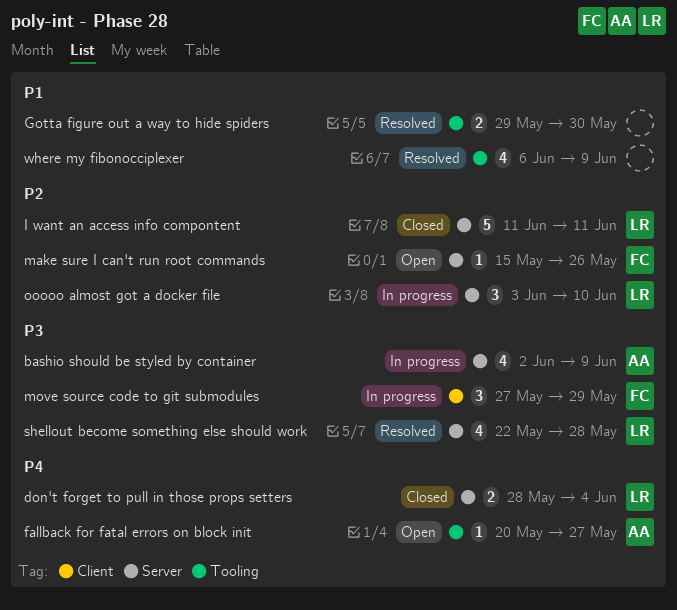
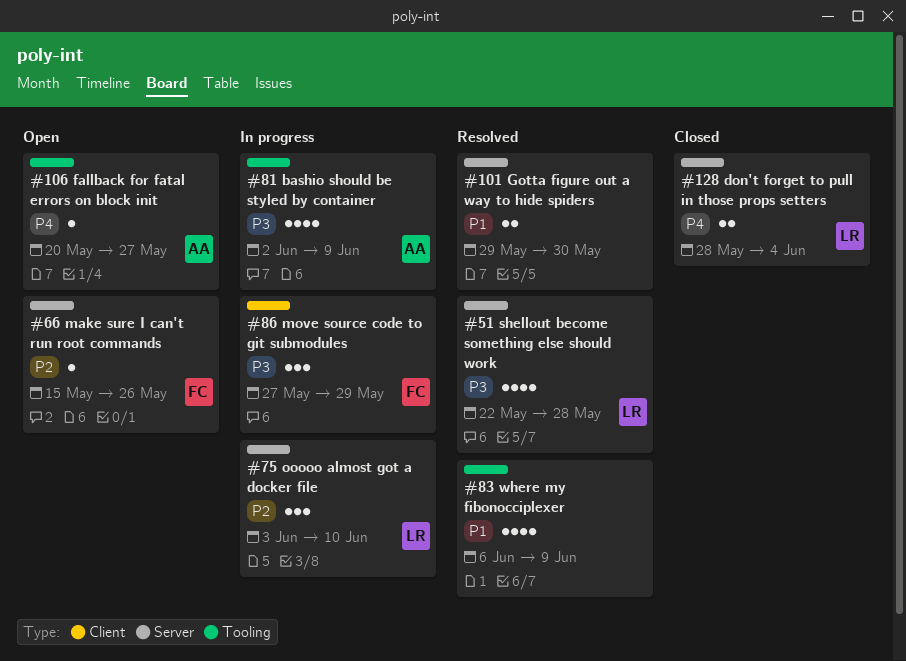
bashio should be styled by container, label: Server -> Tooling
Gotta figure out a way to hide spiders, label: Tooling -> Server
I want an access info compontent: present -> none

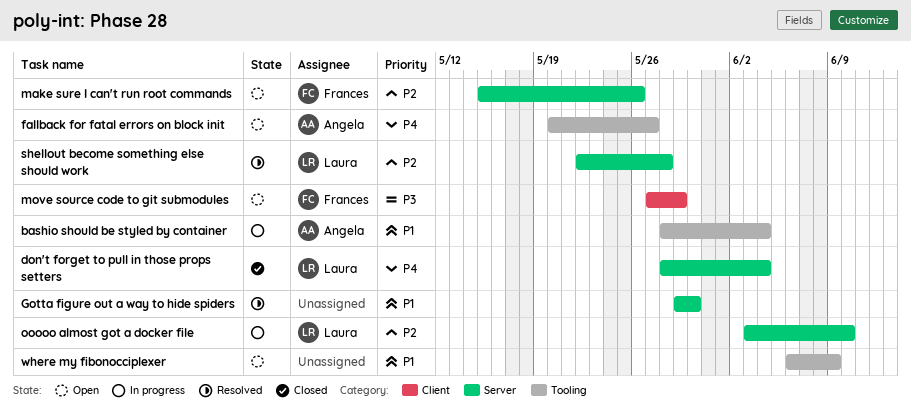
bashio should be styled by container, priority: P3 -> P1
bashio should be styled by container, start: Jun 2 -> May 28
bashio should be styled by container, due: Jun 9 -> Jun 4
move source code to git submodules, status: In progress -> Open
shellout become something else should work, priority: P3 -> P2
where my fibonocciplexer, status: Resolved -> Open

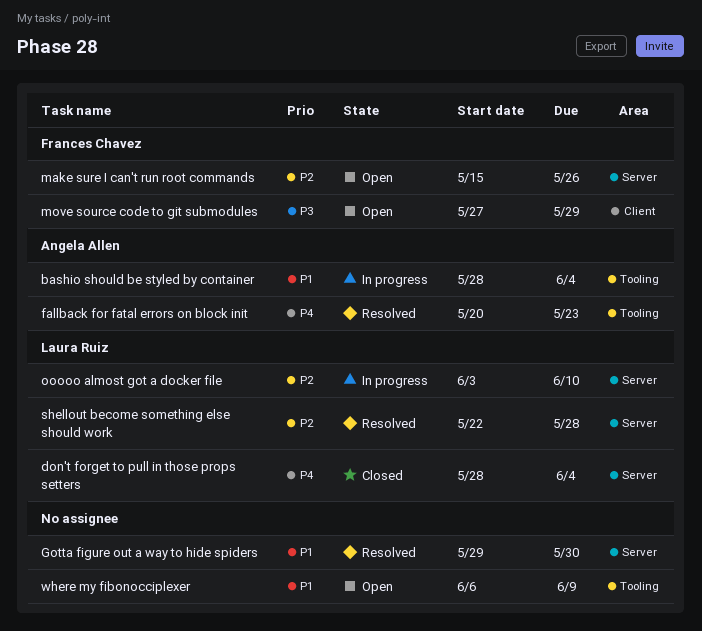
fallback for fatal errors on block init, status: Open -> Resolved
fallback for fatal errors on block init, due: May 27 -> May 23

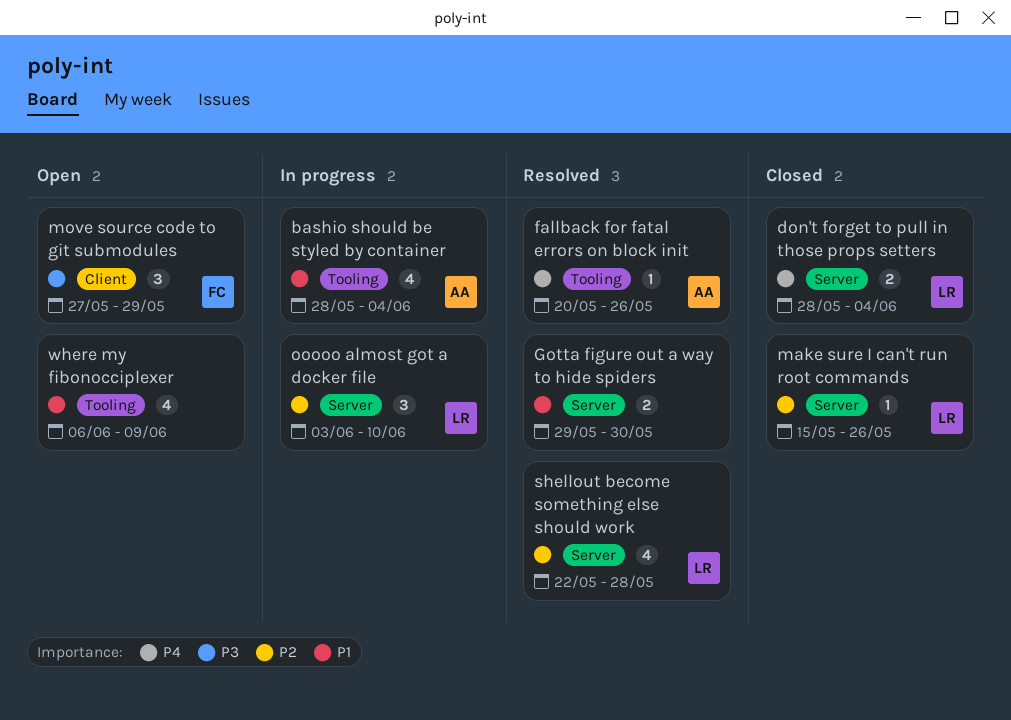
fallback for fatal errors on block init, due: May 23 -> May 26
make sure I can't run root commands, status: Open -> Closed
make sure I can't run root commands, owner: Frances Chavez -> Laura Ruiz

